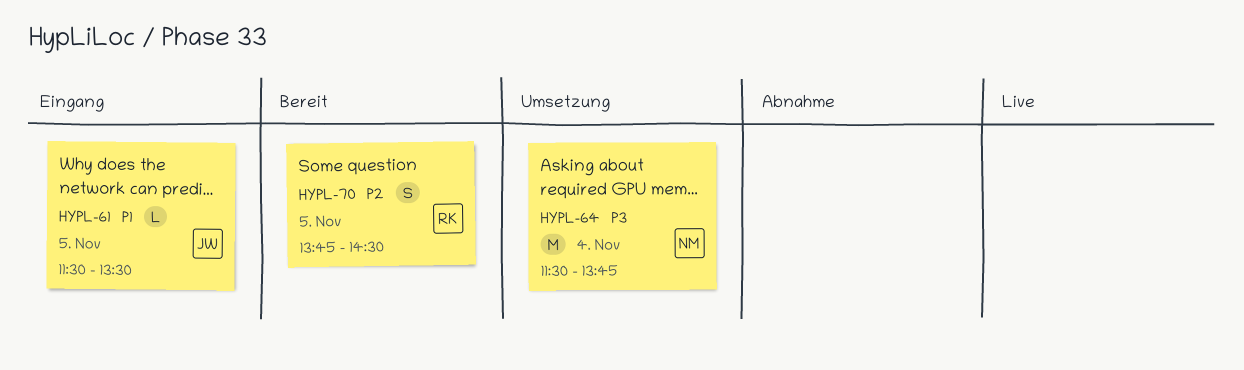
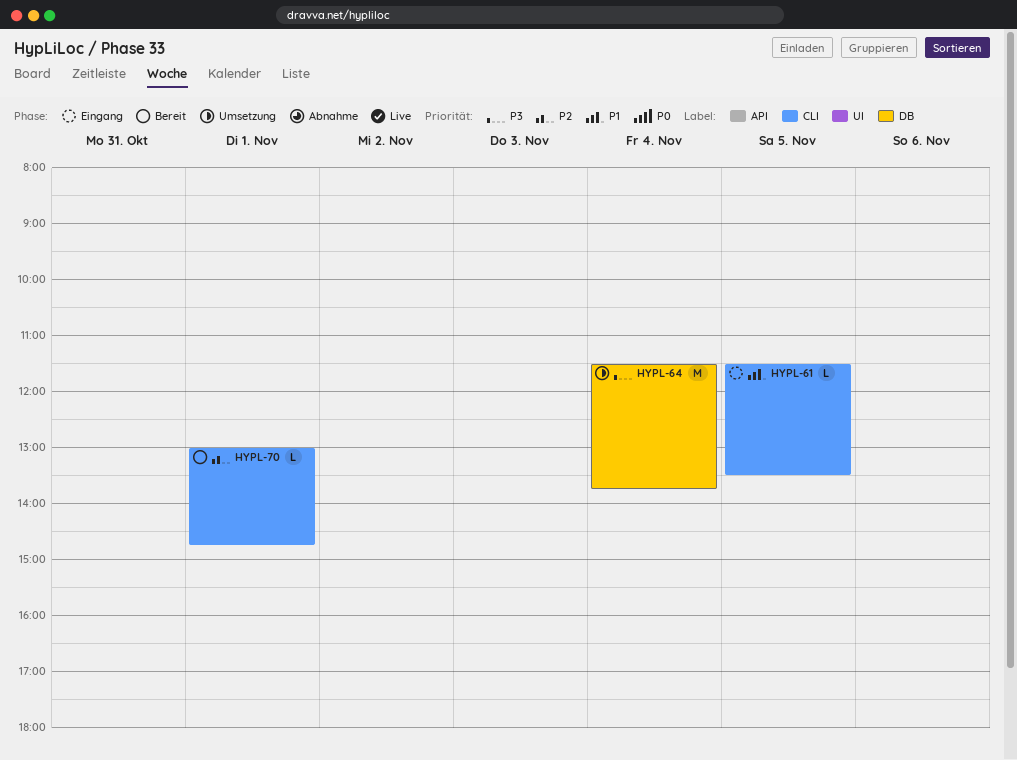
HYPL-70, estimate: S -> L
HYPL-70, day: Nov 5 -> Nov 1
HYPL-70, begins: 13:45 -> 13:00
HYPL-70, ends: 14:30 -> 14:45

